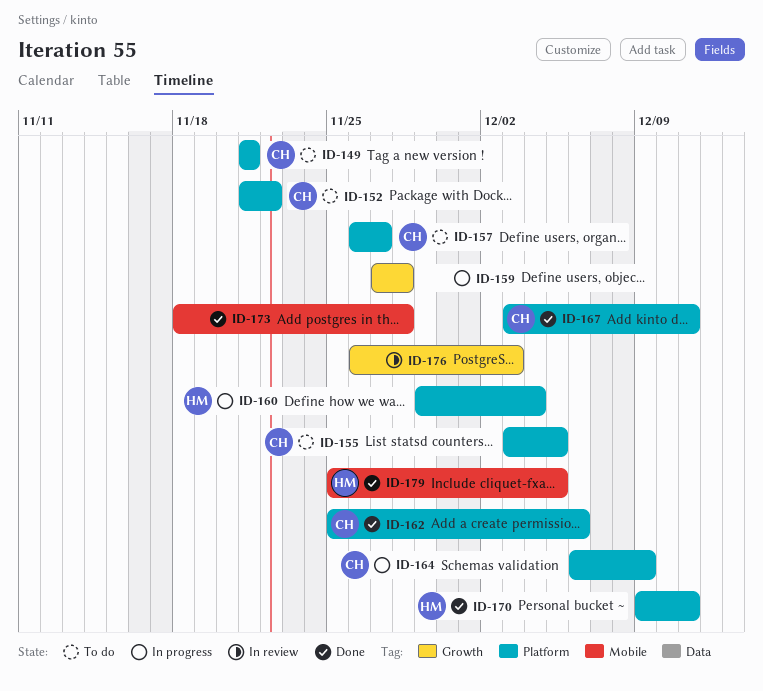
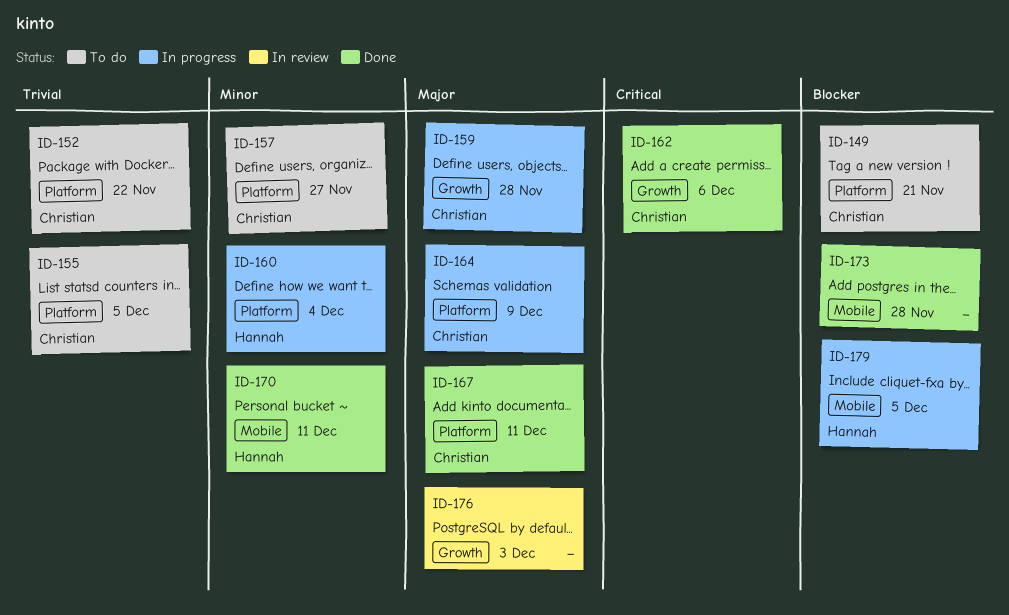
ID-159, owner: none -> Christian
ID-162, label: Platform -> Growth
ID-170, label: Platform -> Mobile
ID-179, status: Done -> In progress

